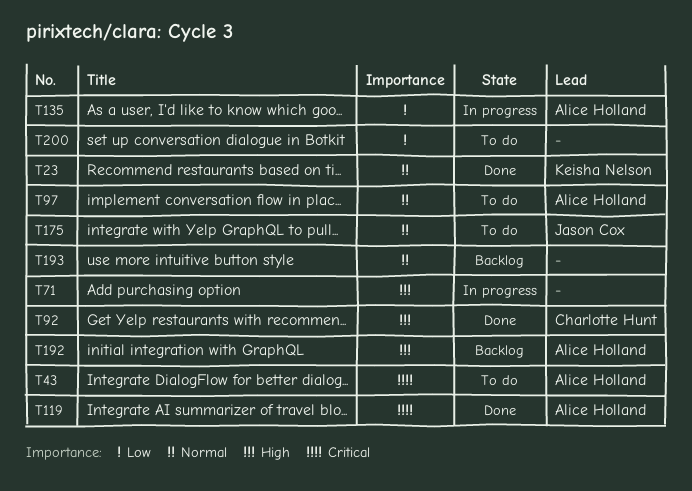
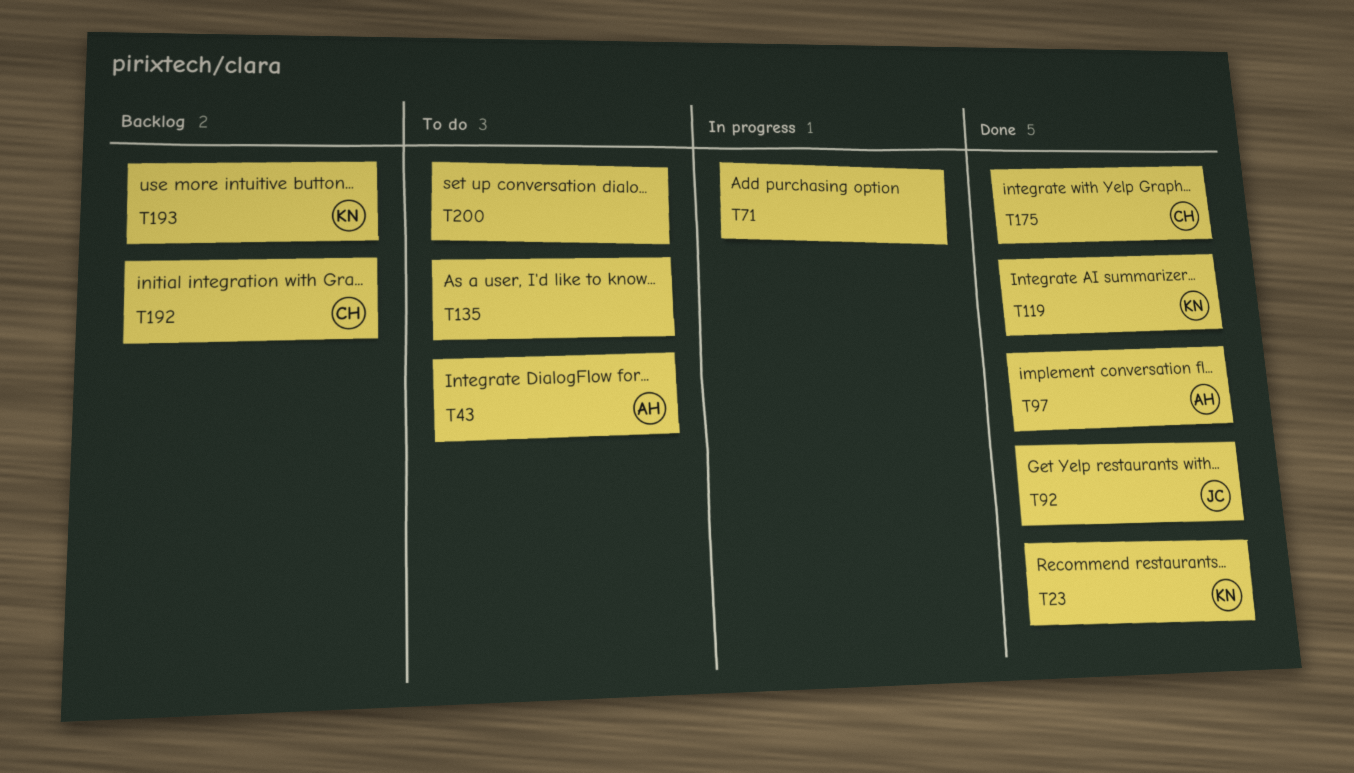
T92, owner: Charlotte Hunt -> Jason Cox
T97, status: To do -> Done
T119, owner: Alice Holland -> Keisha Nelson
T135, status: In progress -> To do
T135, owner: Alice Holland -> none
T175, status: To do -> Done
T175, owner: Jason Cox -> Charlotte Hunt
T192, owner: Alice Holland -> Charlotte Hunt
T193, owner: none -> Keisha Nelson

